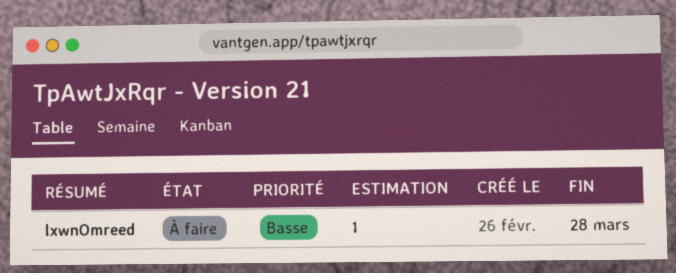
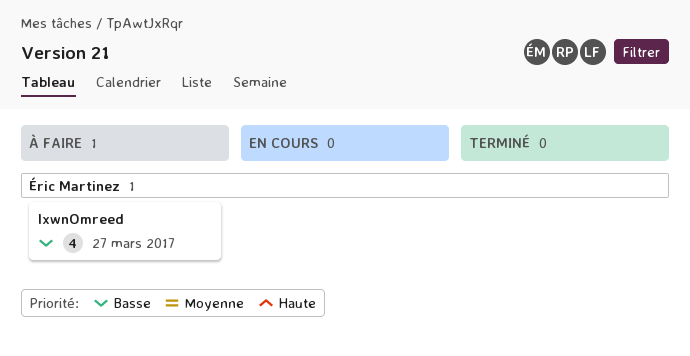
lxwnOmreed, estimate: 1 -> 4
lxwnOmreed, due: Mar 28 -> Mar 27

